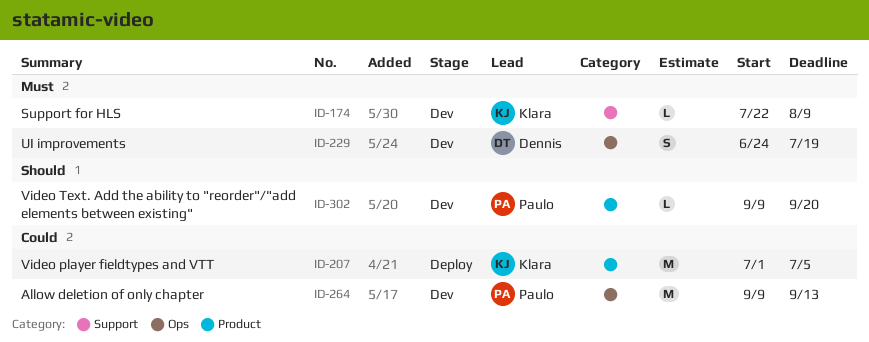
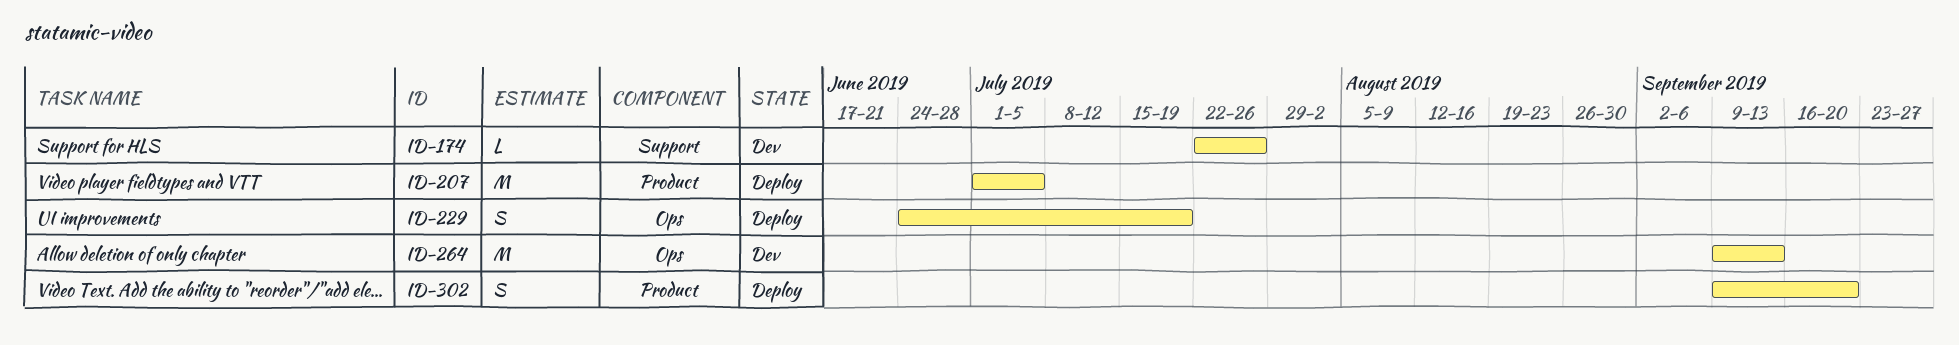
ID-174, due: Aug 9 -> Jul 26
ID-229, status: Dev -> Deploy
ID-302, status: Dev -> Deploy
ID-302, estimate: L -> S

